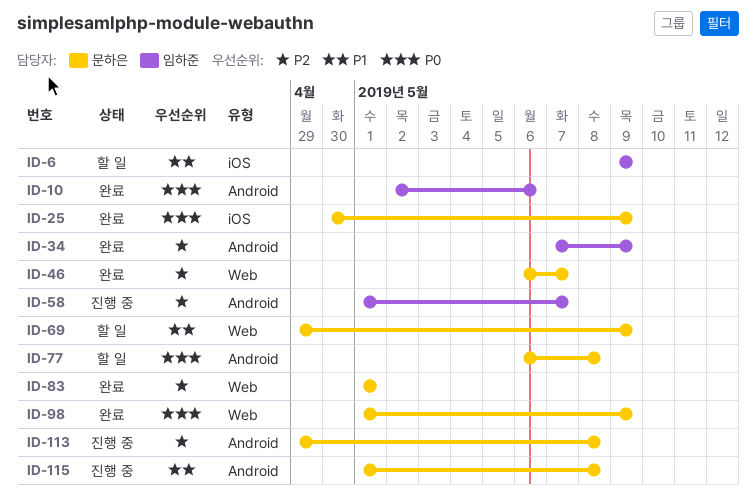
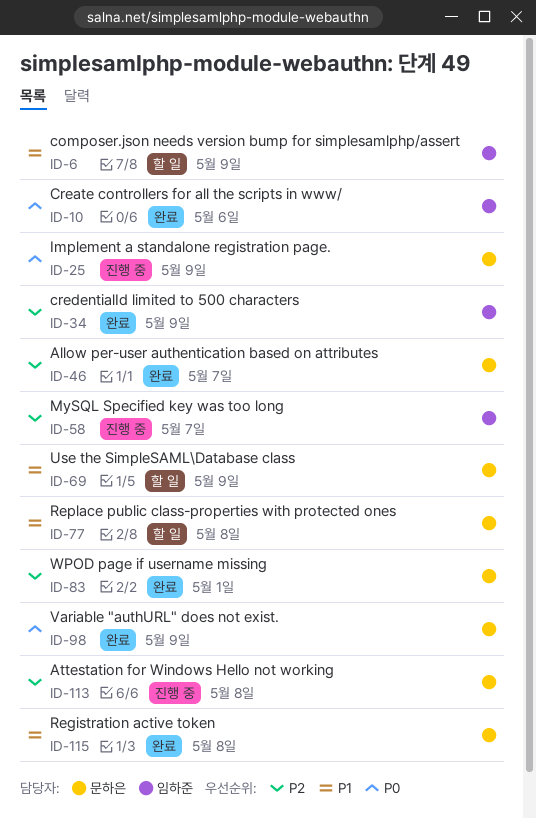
ID-25, status: 완료 -> 진행 중
ID-77, priority: P0 -> P1
ID-115, status: 진행 중 -> 완료

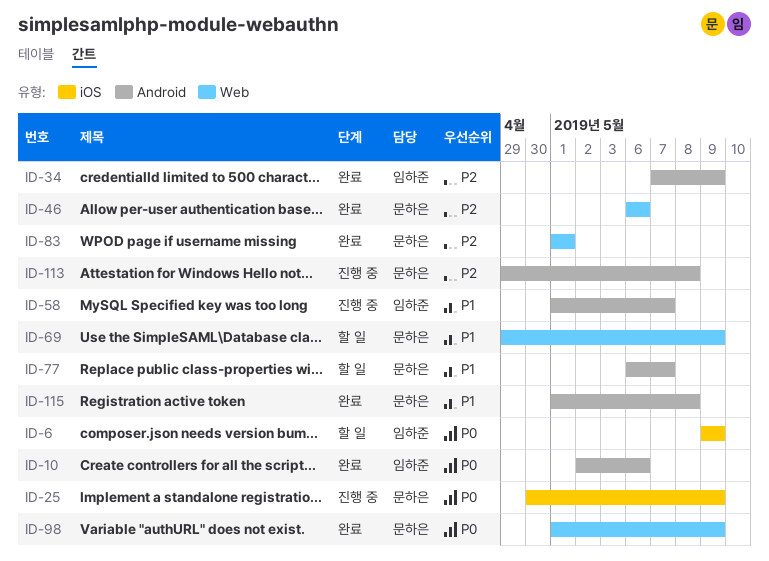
ID-6, priority: P1 -> P0
ID-46, due: May 7 -> May 6
ID-58, priority: P2 -> P1
ID-77, due: May 8 -> May 7

